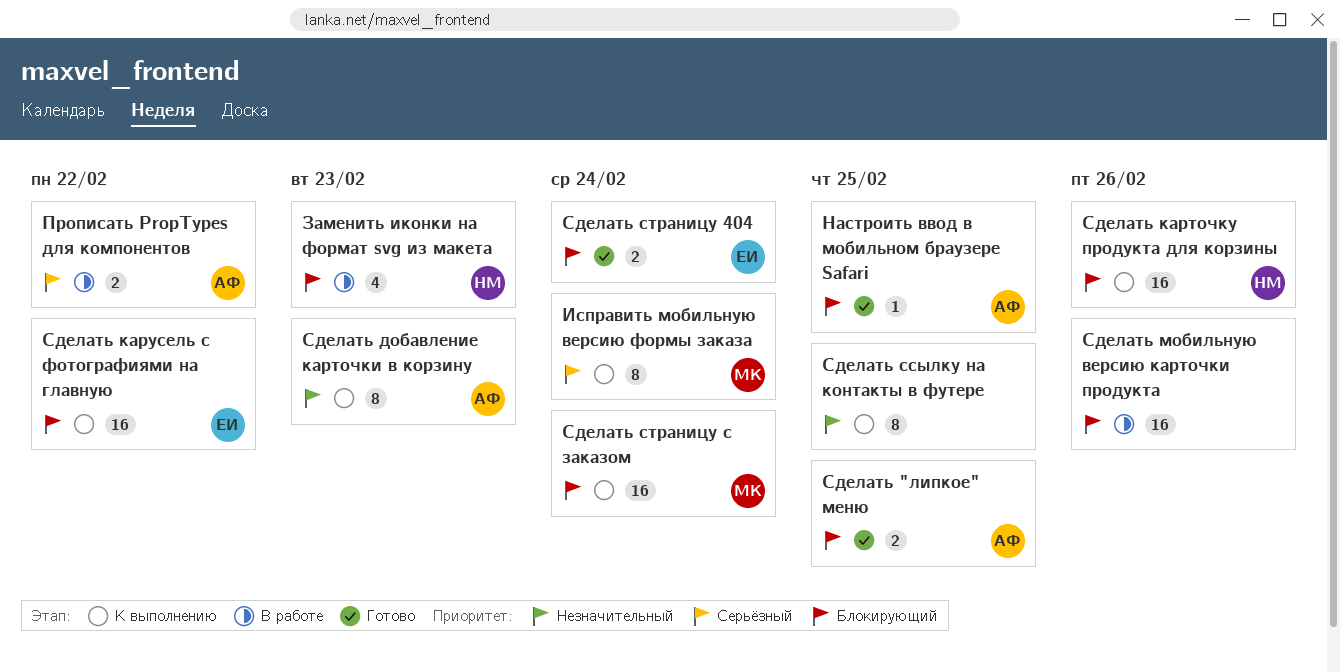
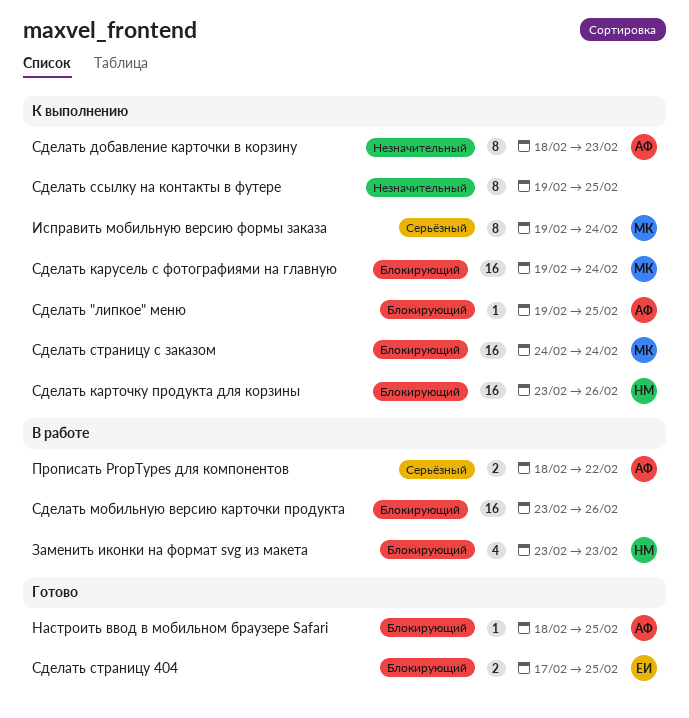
Сделать "липкое" меню, status: Готово -> К выполнению
Сделать "липкое" меню, estimate: 2 -> 1
Сделать карусель с фотографиями на главную, owner: ЕИ -> МК
Сделать карусель с фотографиями на главную, due: Feb 22 -> Feb 24
Сделать страницу 404, due: Feb 24 -> Feb 25

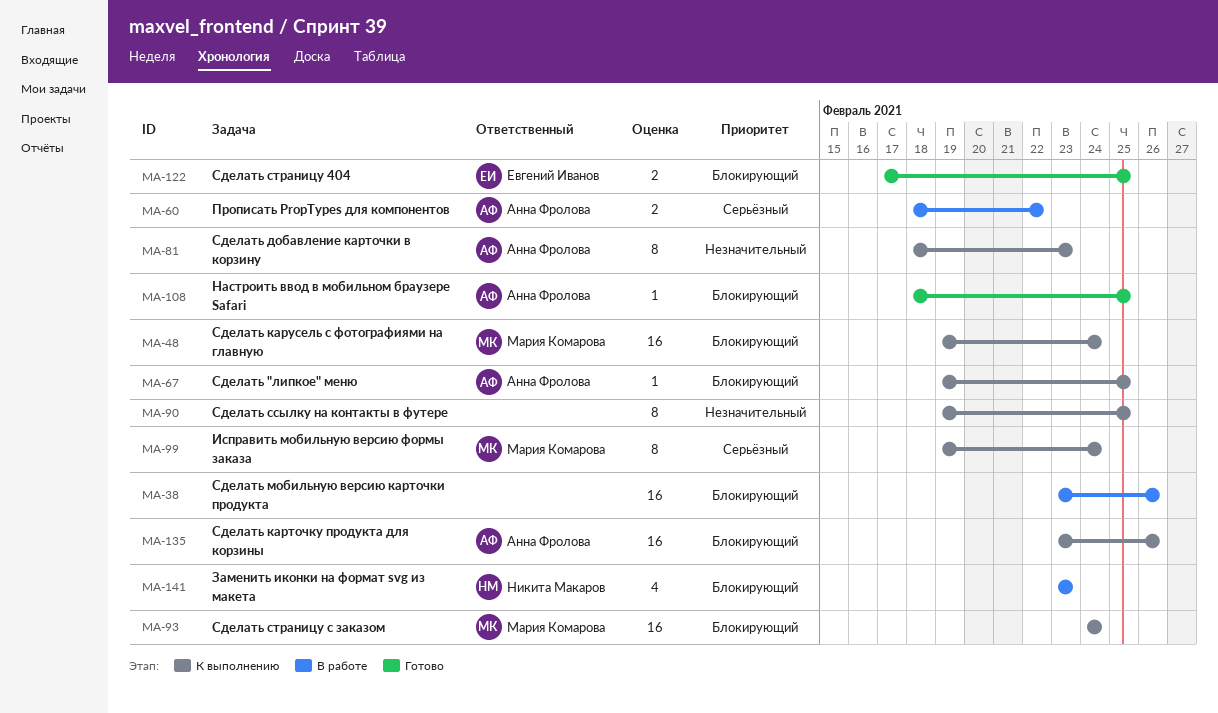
Сделать карточку продукта для корзины, owner: Никита Макаров -> Анна Фролова

